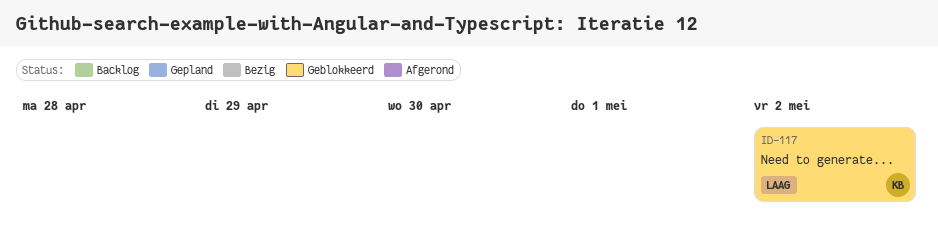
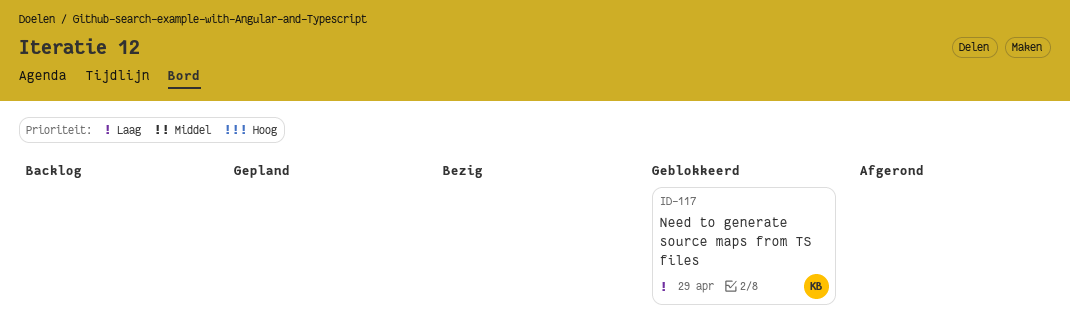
ID-117, due: May 2 -> Apr 29

